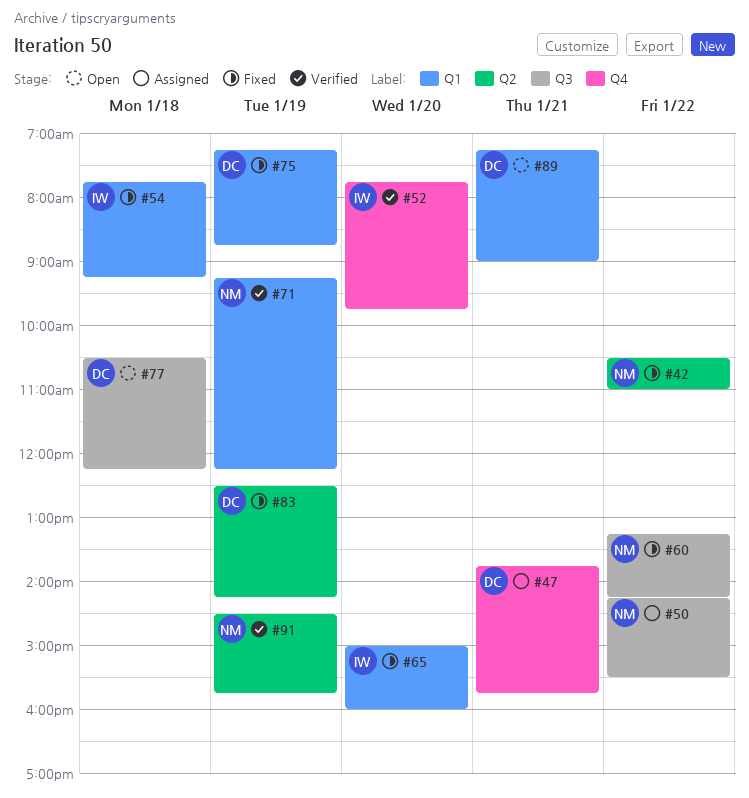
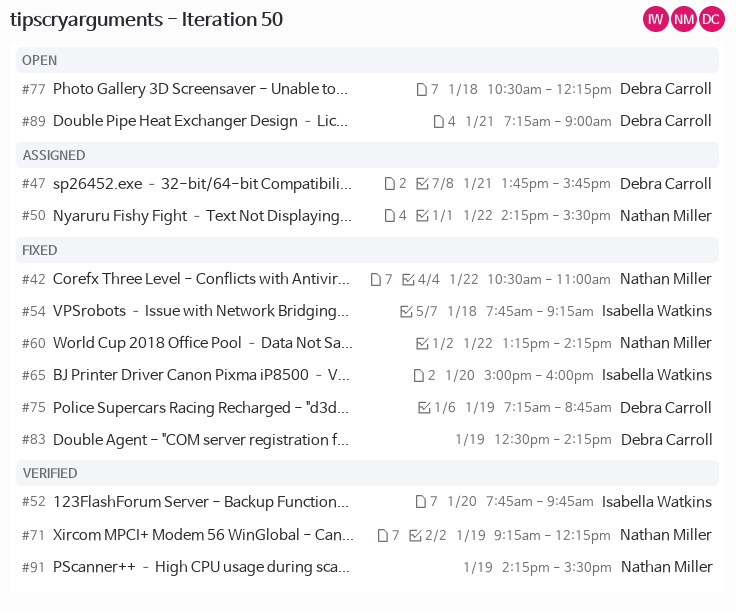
#91, begins: 14:30 -> 14:15
#91, ends: 15:45 -> 15:30

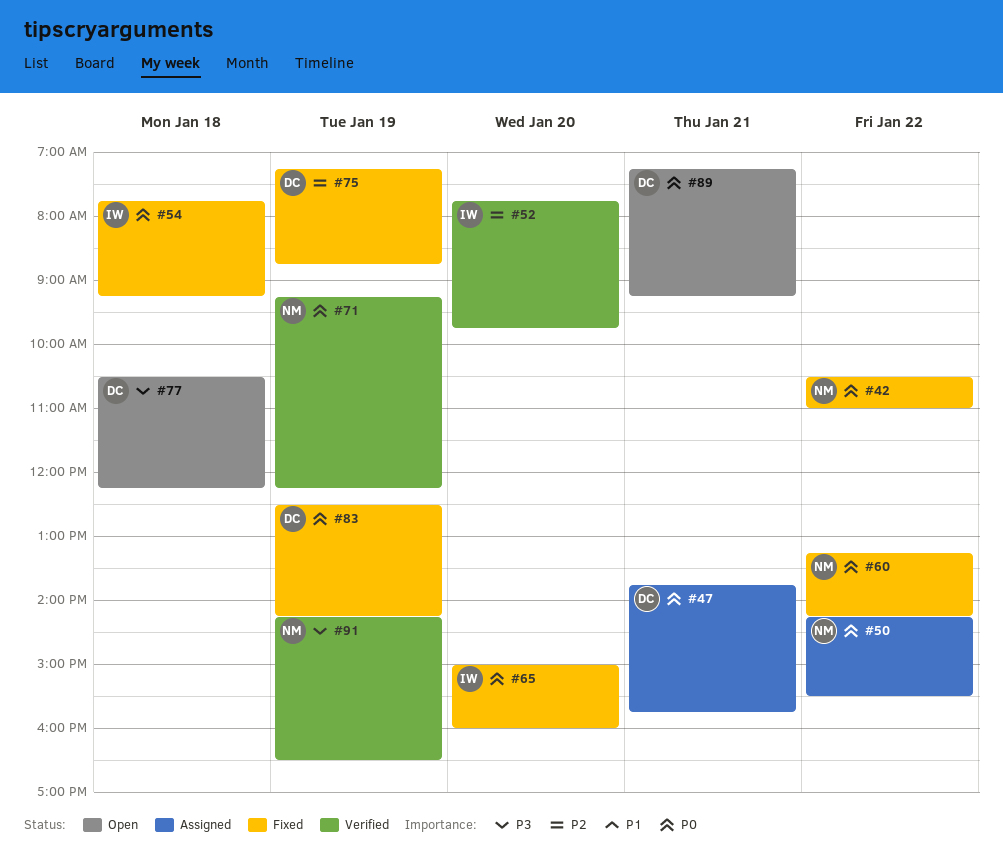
#89, ends: 09:00 -> 09:15
#91, ends: 15:30 -> 16:30

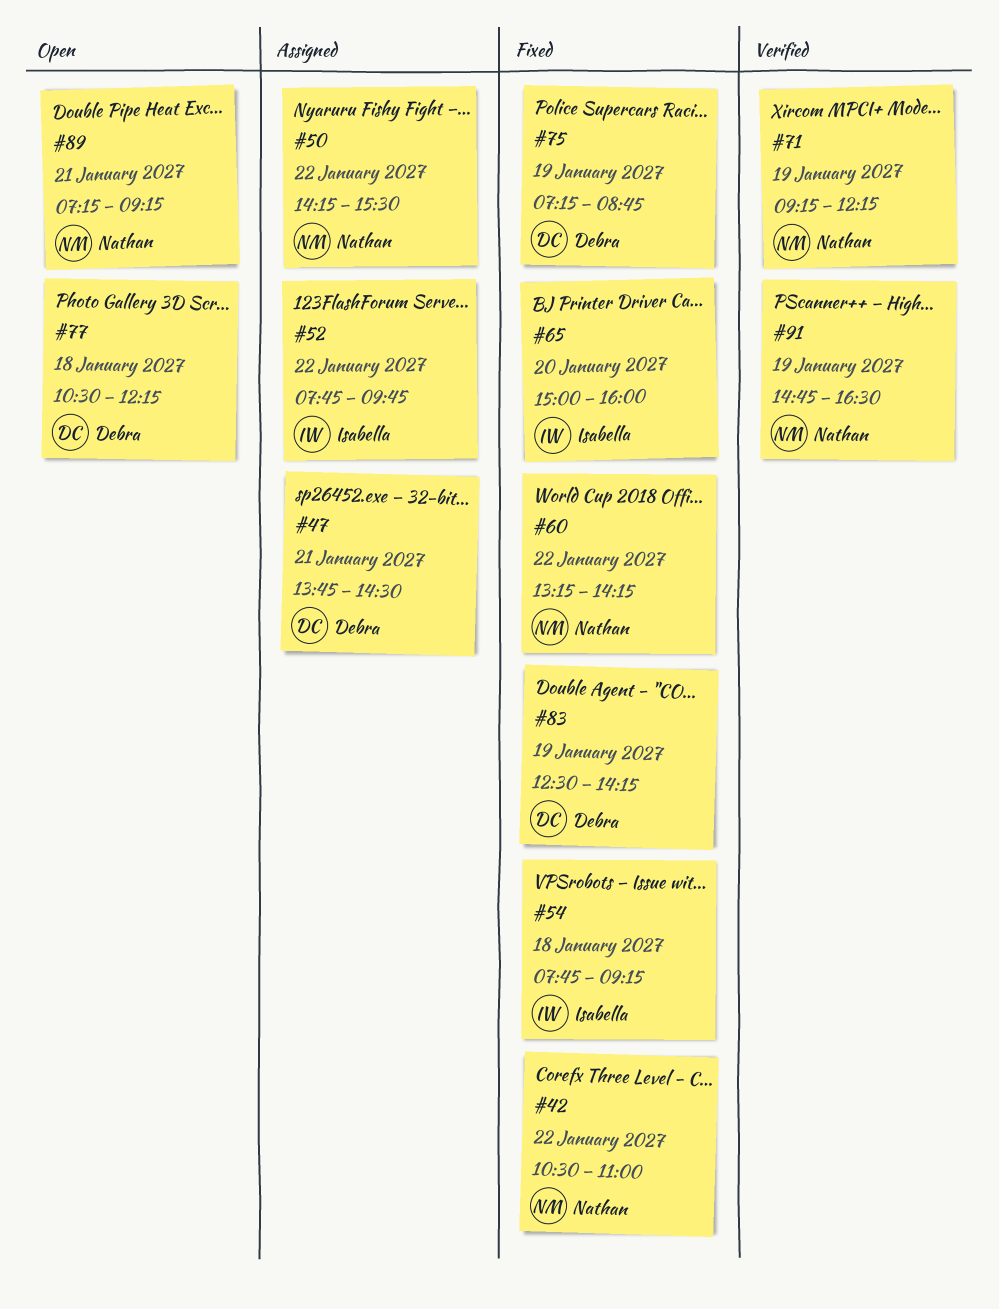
#47, ends: 15:45 -> 14:30
#52, status: Verified -> Assigned
#52, day: Jan 20 -> Jan 22
#89, owner: Debra -> Nathan
#91, begins: 14:15 -> 14:45

